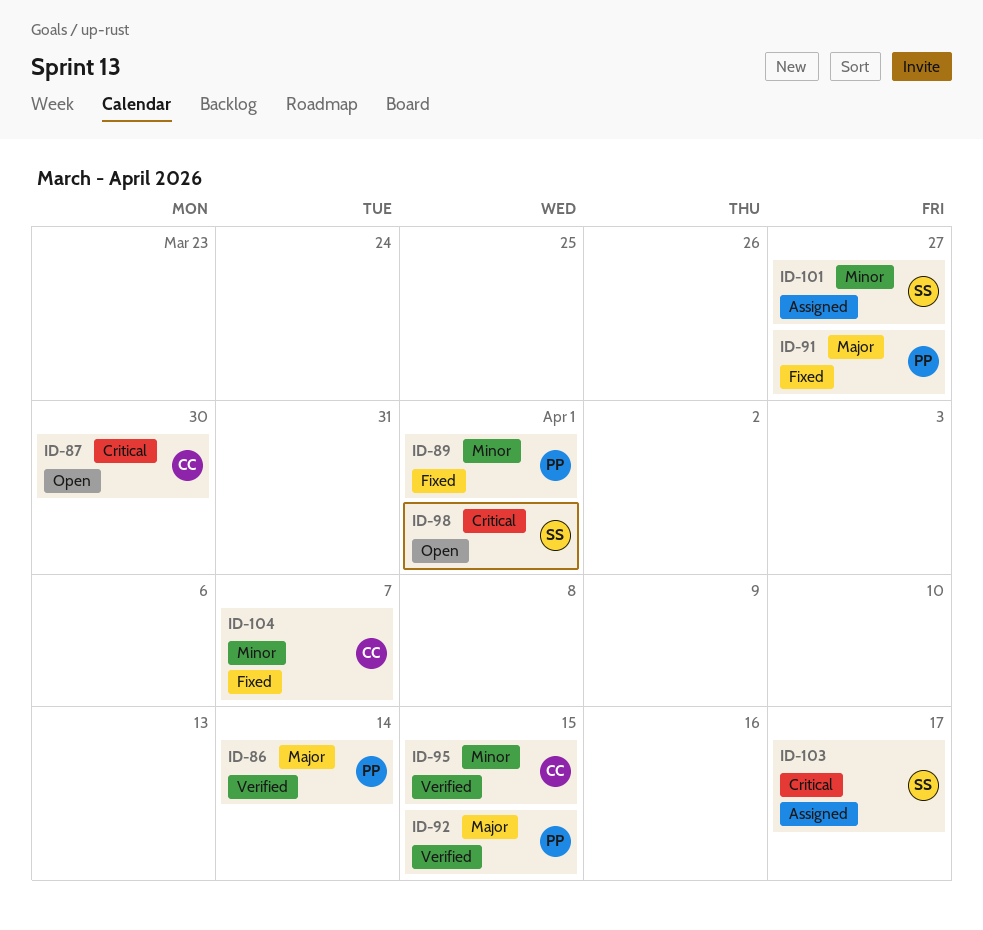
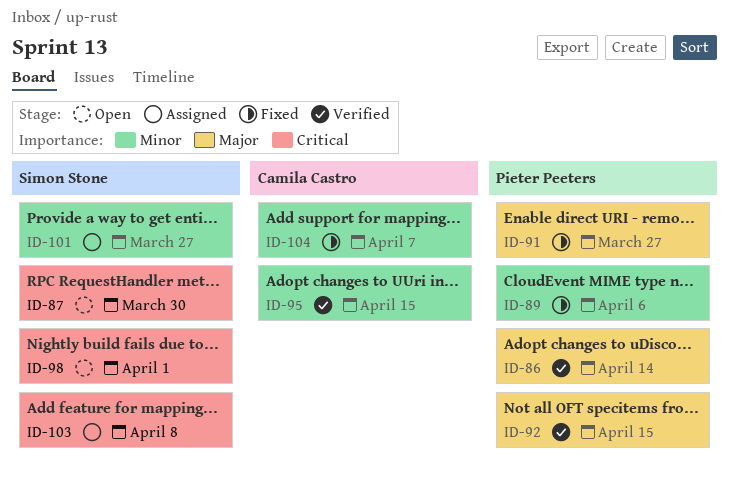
ID-87, owner: Camila Castro -> Simon Stone
ID-89, due: Apr 1 -> Apr 6
ID-103, due: Apr 17 -> Apr 8

